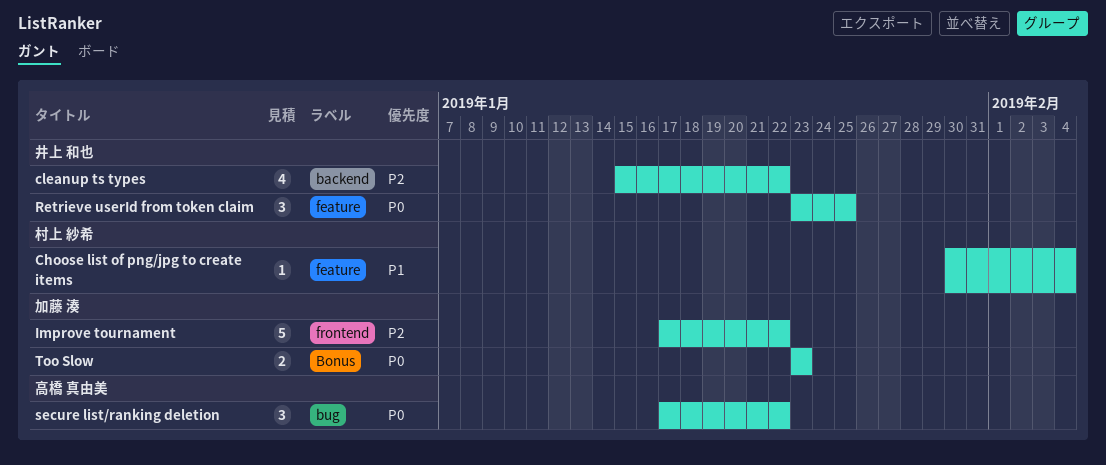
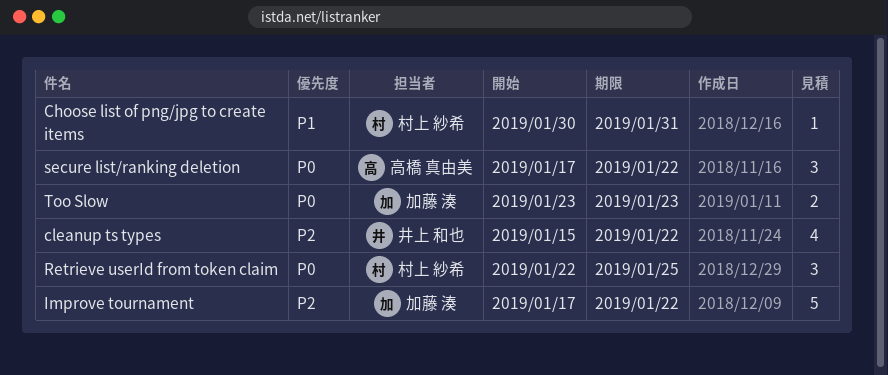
Choose list of png/jpg to create items, due: Feb 4 -> Jan 31
Retrieve userId from token claim, owner: 井上 和也 -> 村上 紗希
Retrieve userId from token claim, start: Jan 23 -> Jan 22

